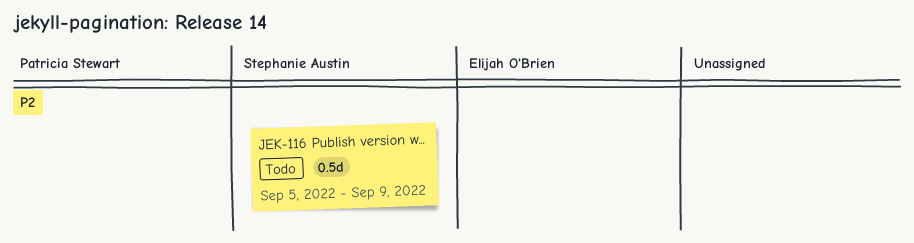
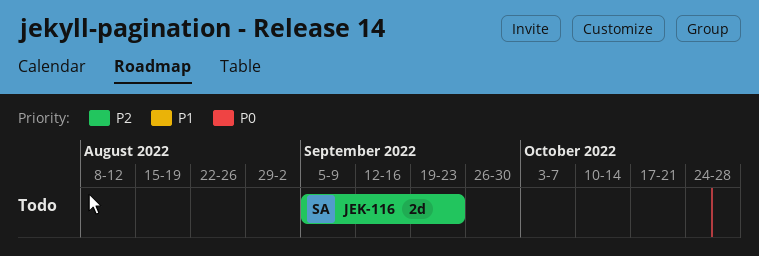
JEK-116, estimate: 0.5d -> 2d
JEK-116, due: Sep 9 -> Sep 23

